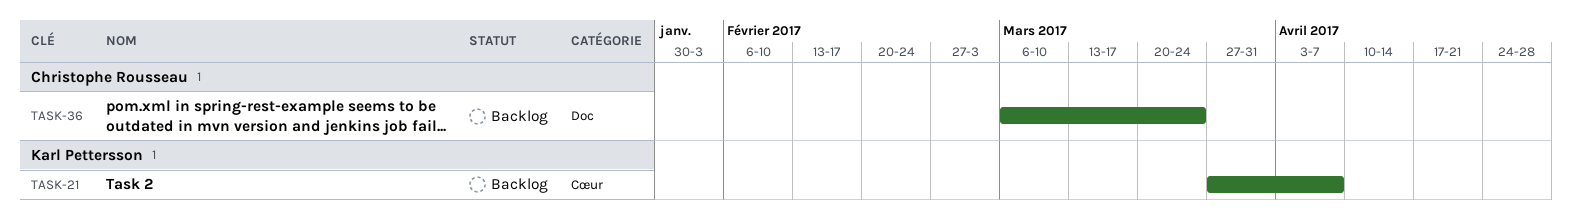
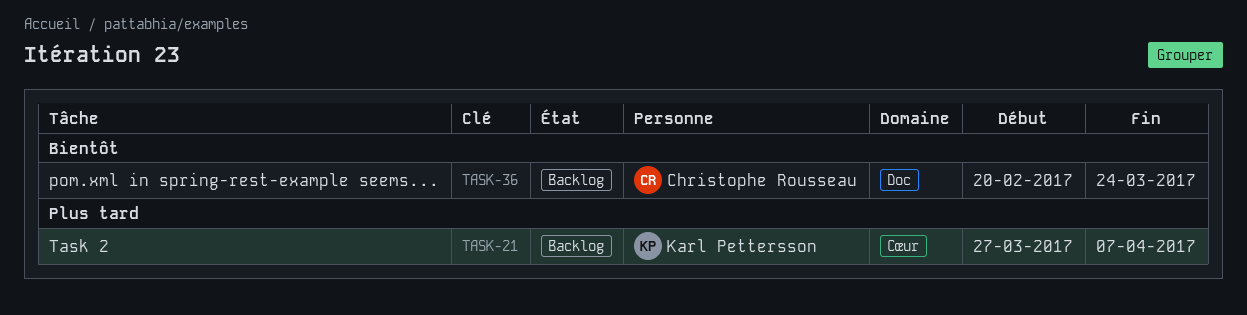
TASK-36, start: Mar 6 -> Feb 20

